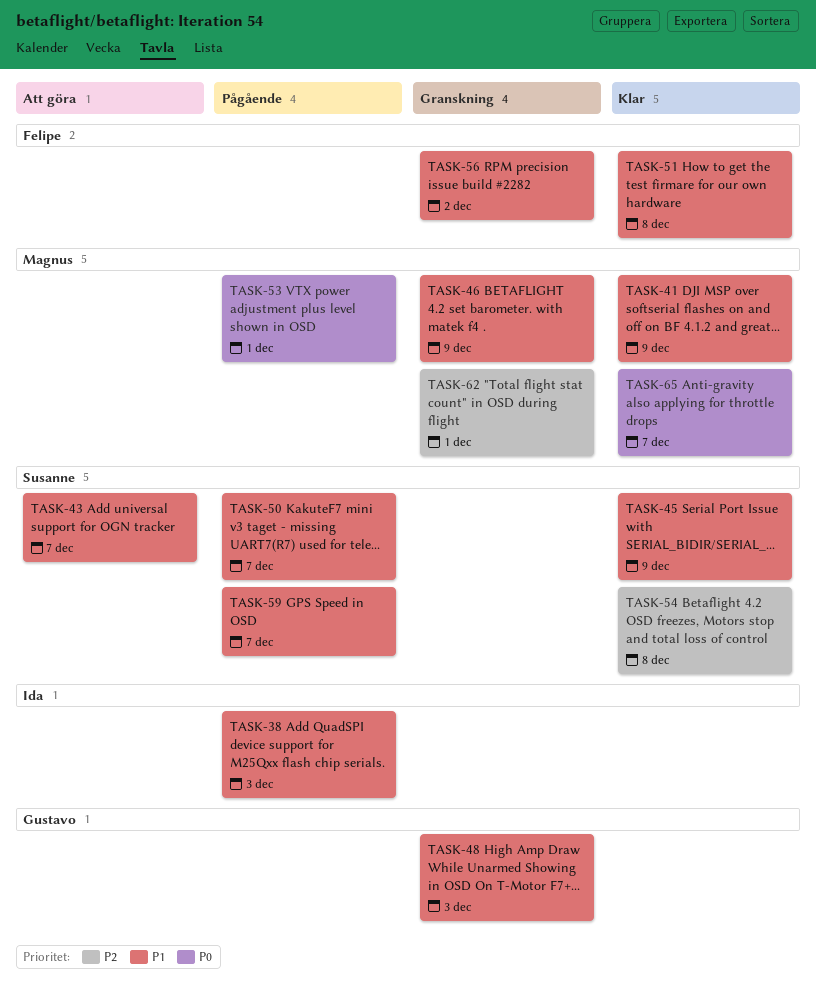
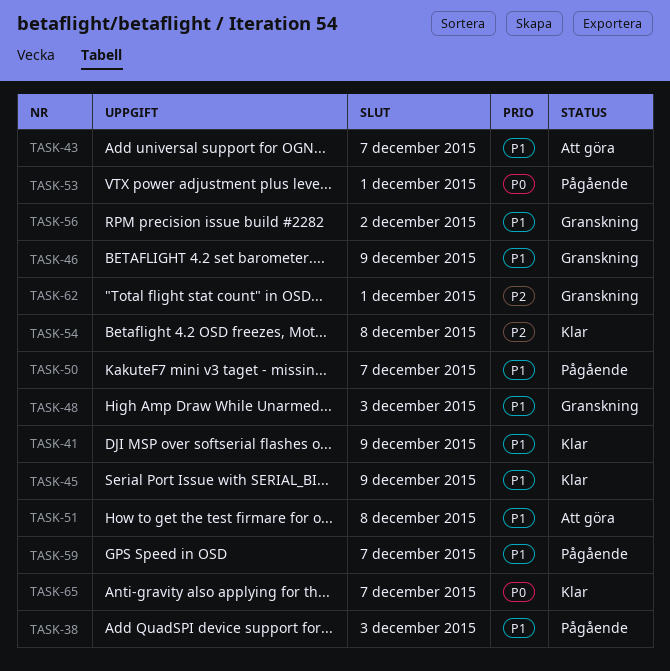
TASK-51, status: Klar -> Att göra

